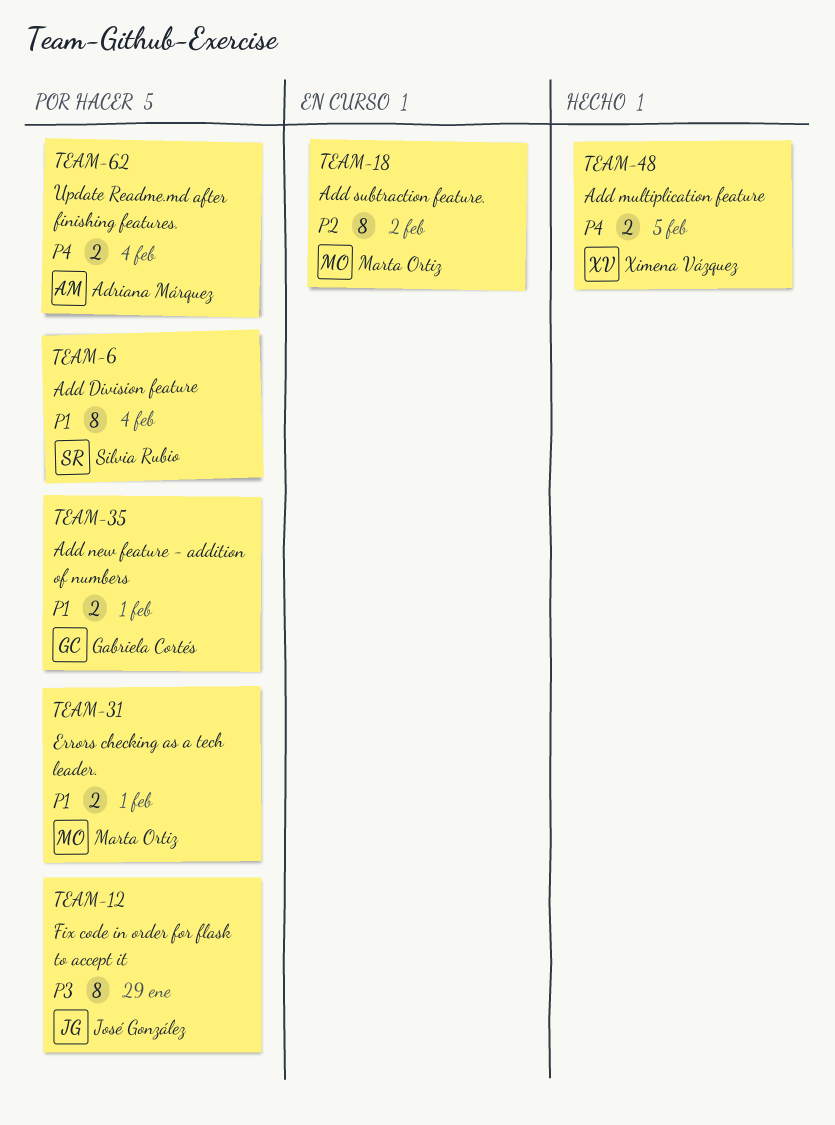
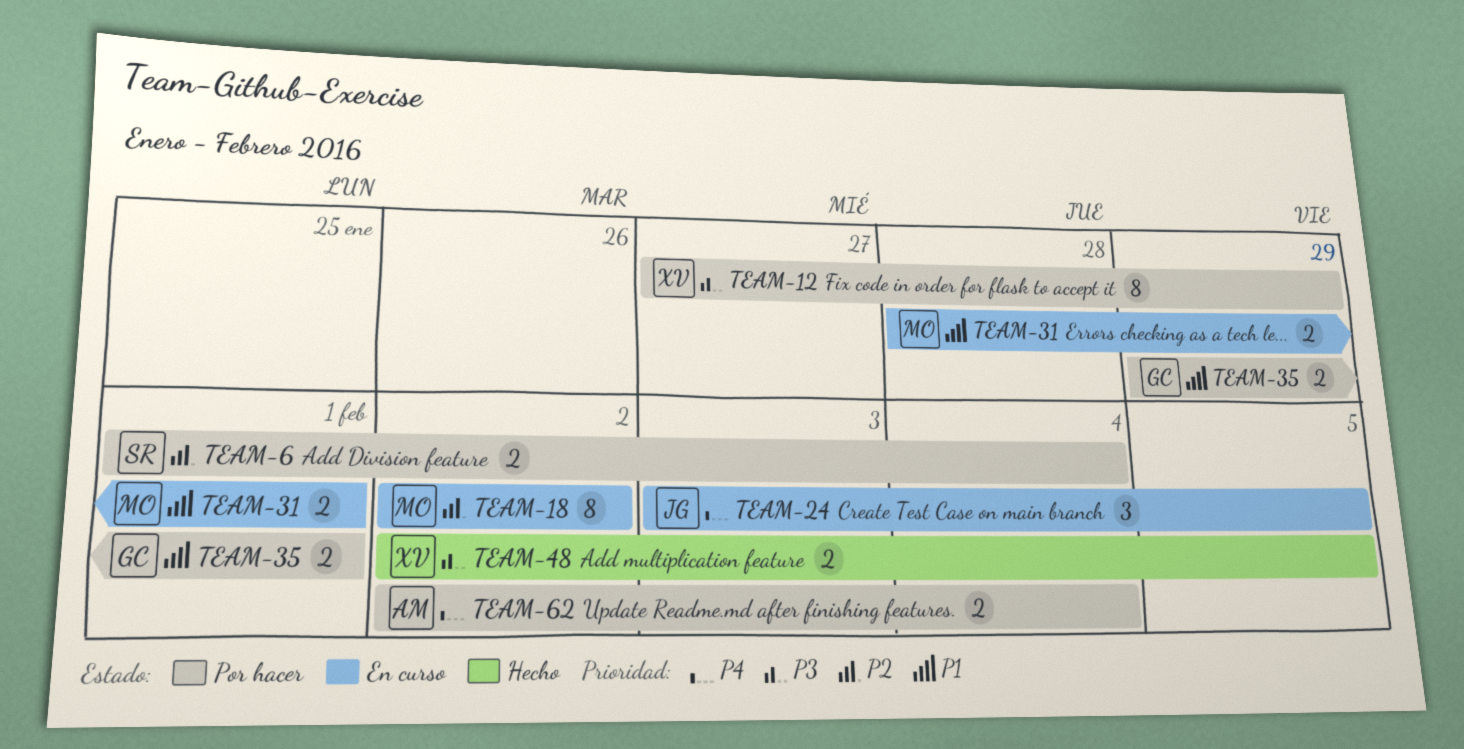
TEAM-6, priority: P1 -> P2
TEAM-6, estimate: 8 -> 2
TEAM-12, owner: José González -> Ximena Vázquez
TEAM-24: none -> present
TEAM-31, status: Por hacer -> En curso
TEAM-48, priority: P4 -> P3

